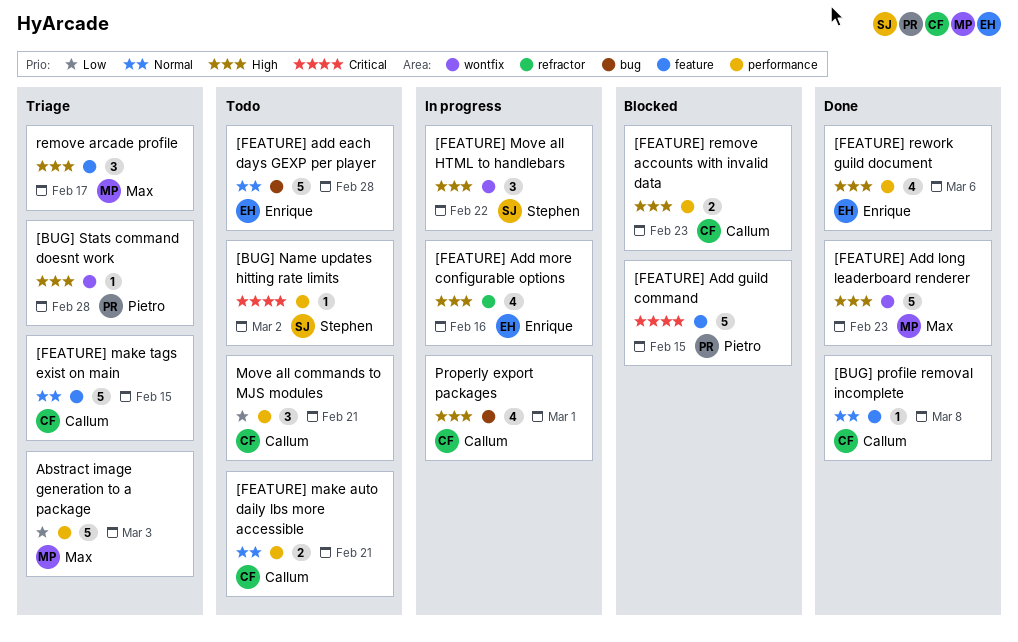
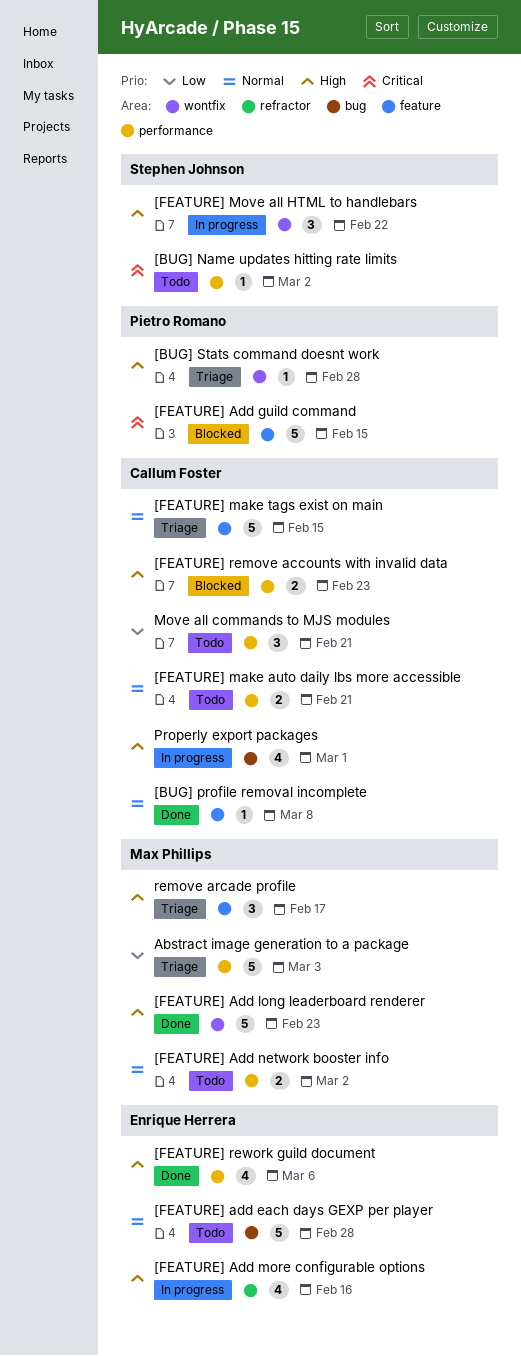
[FEATURE] Add network booster info: none -> present

